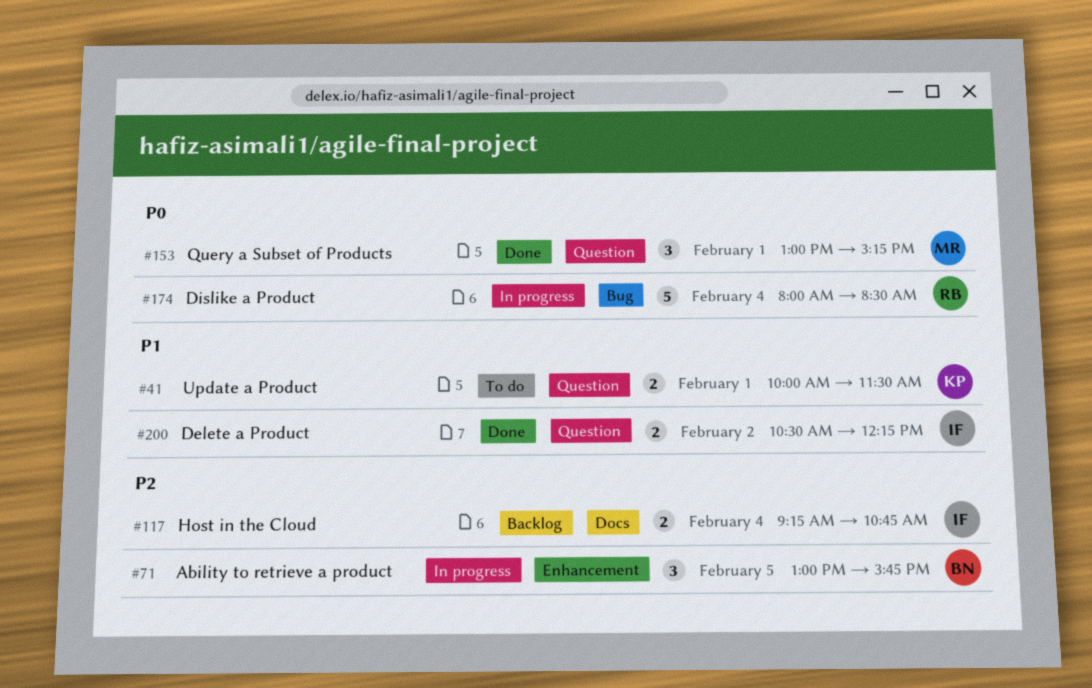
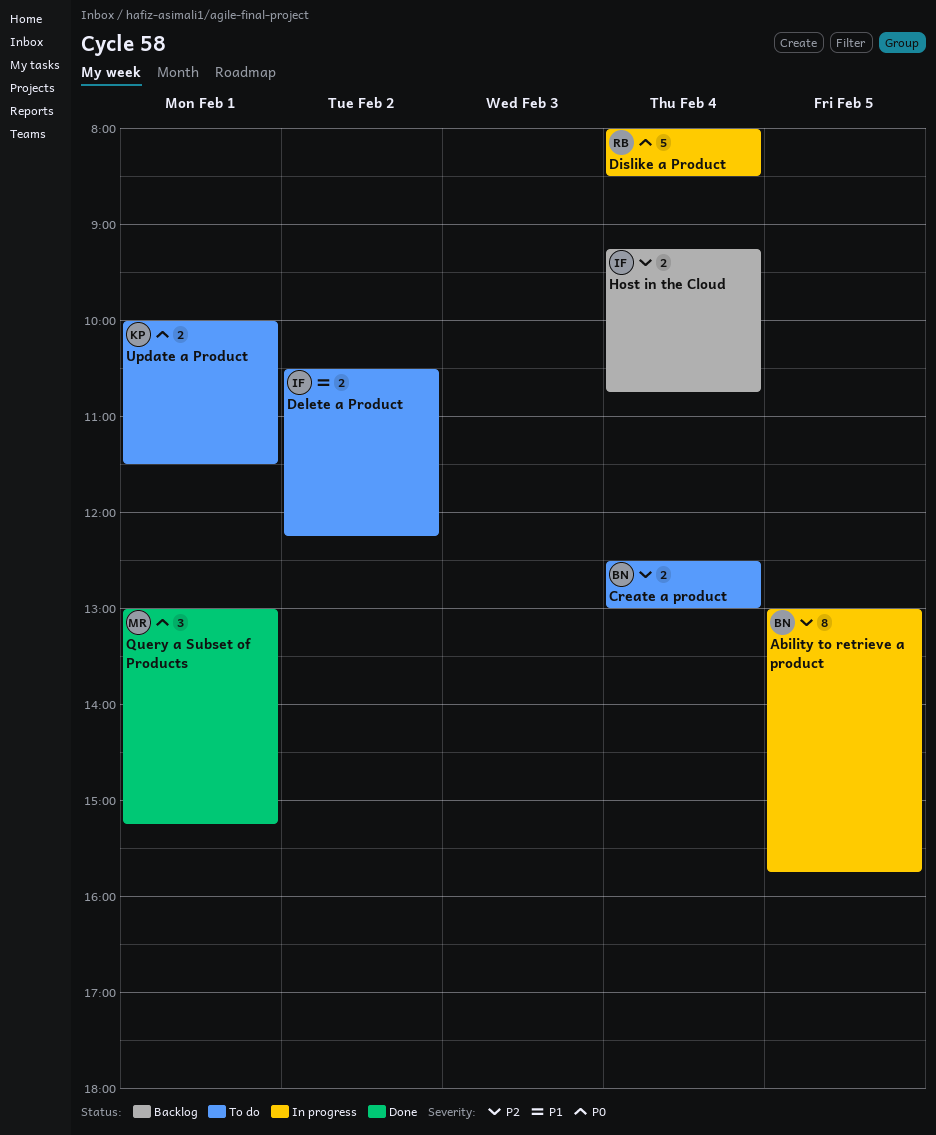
Ability to retrieve a product, estimate: 3 -> 8
Create a product: none -> present
Delete a Product, status: Done -> To do
Update a Product, priority: P1 -> P0

